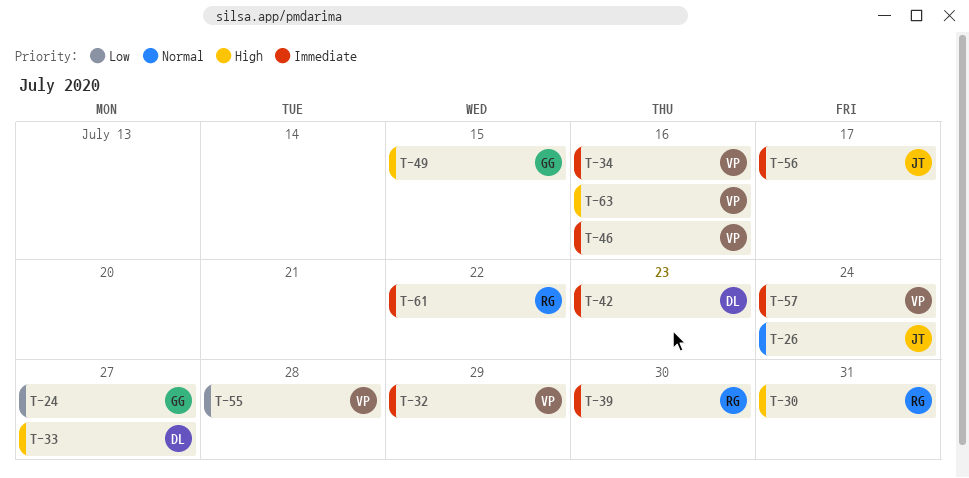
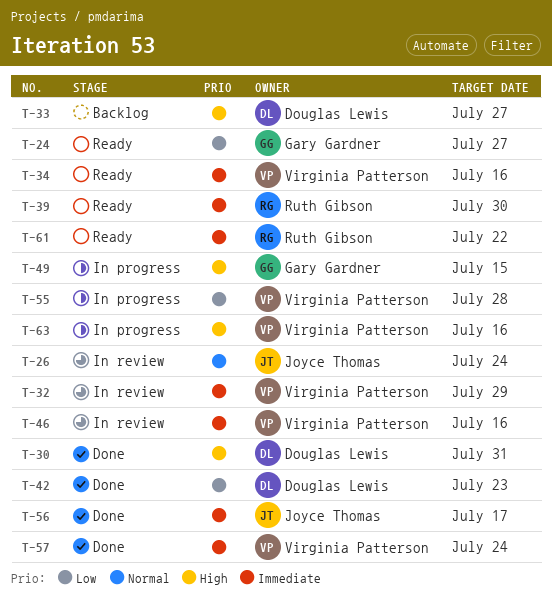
T-30, owner: Ruth Gibson -> Douglas Lewis
T-42, priority: Immediate -> Low

